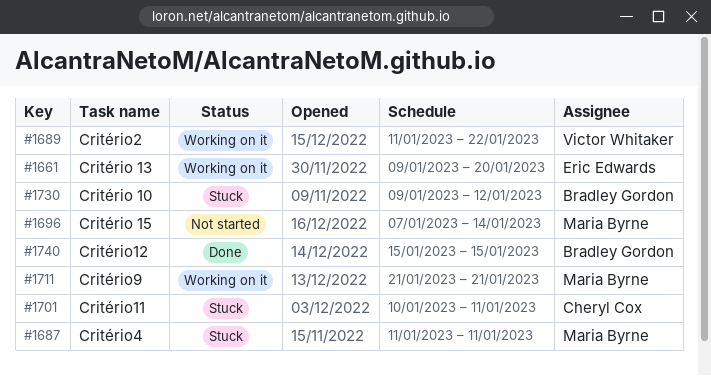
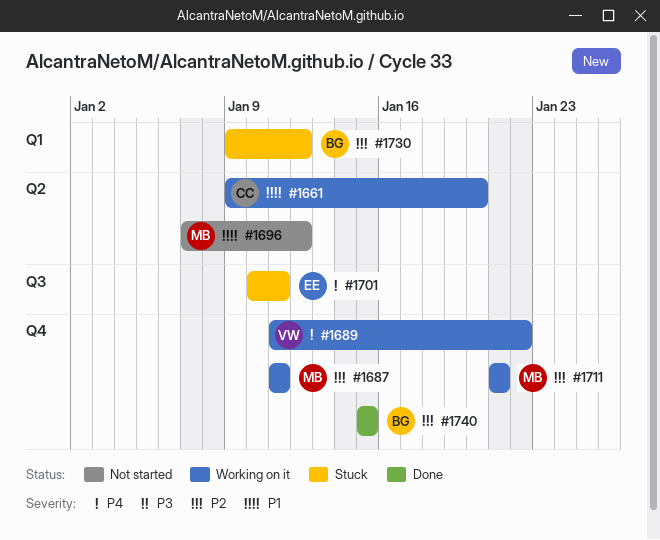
#1661, owner: Eric Edwards -> Cheryl Cox
#1687, status: Stuck -> Working on it
#1696, due: Jan 14 -> Jan 12
#1701, owner: Cheryl Cox -> Eric Edwards

